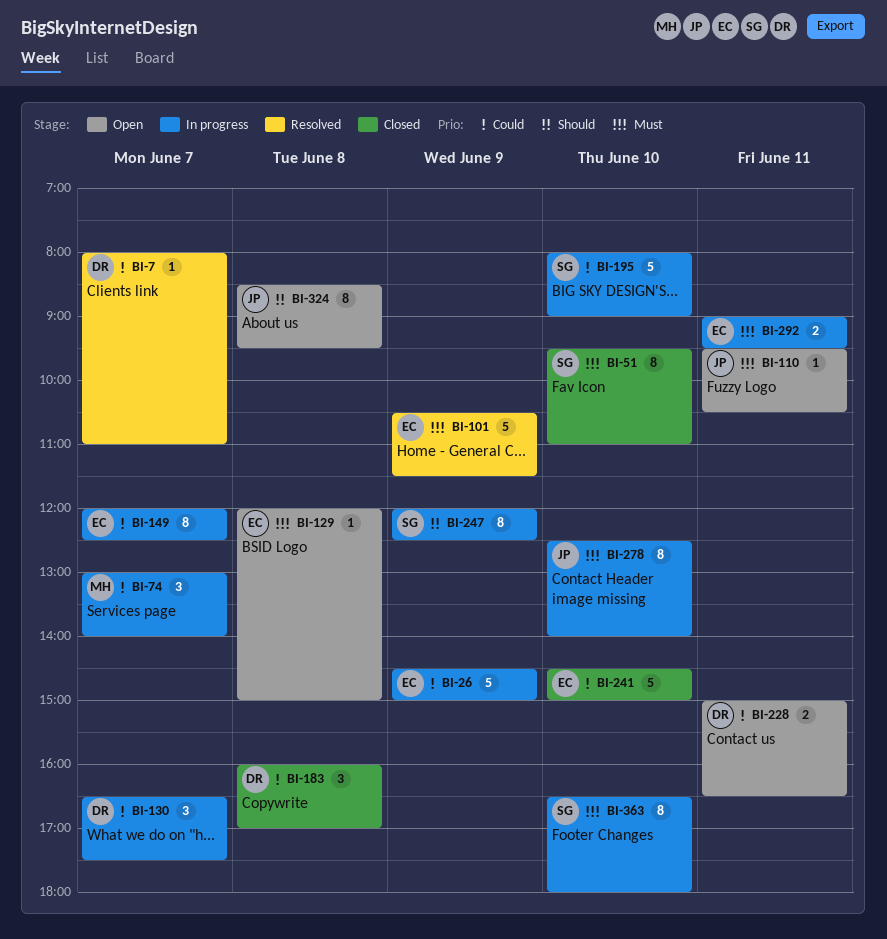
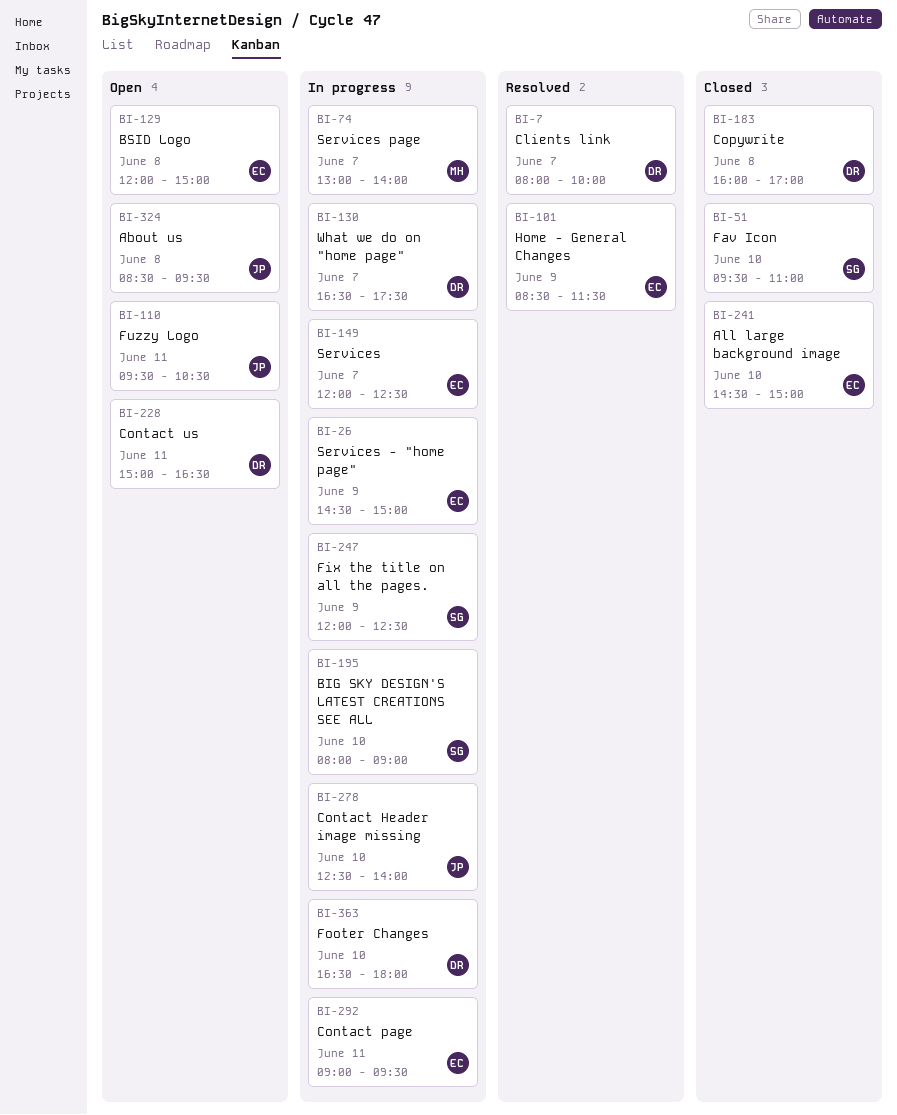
BI-7, ends: 11:00 -> 10:00
BI-101, begins: 10:30 -> 08:30
BI-363, owner: SG -> DR

